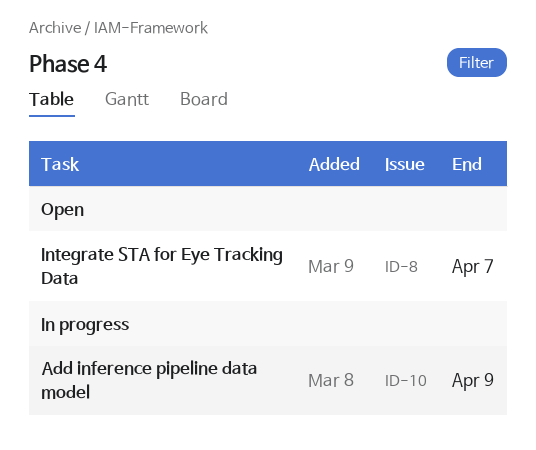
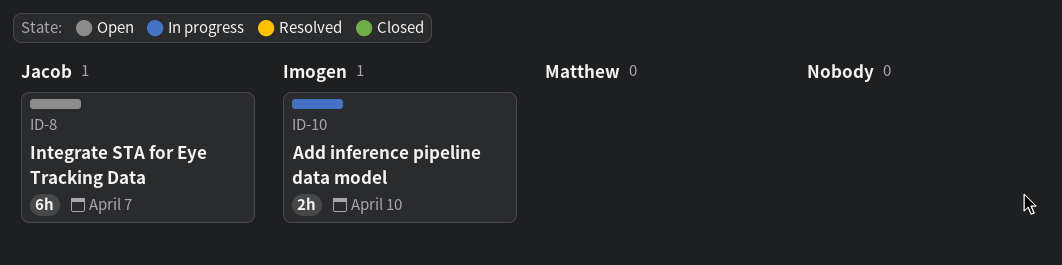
ID-10, due: Apr 9 -> Apr 10

